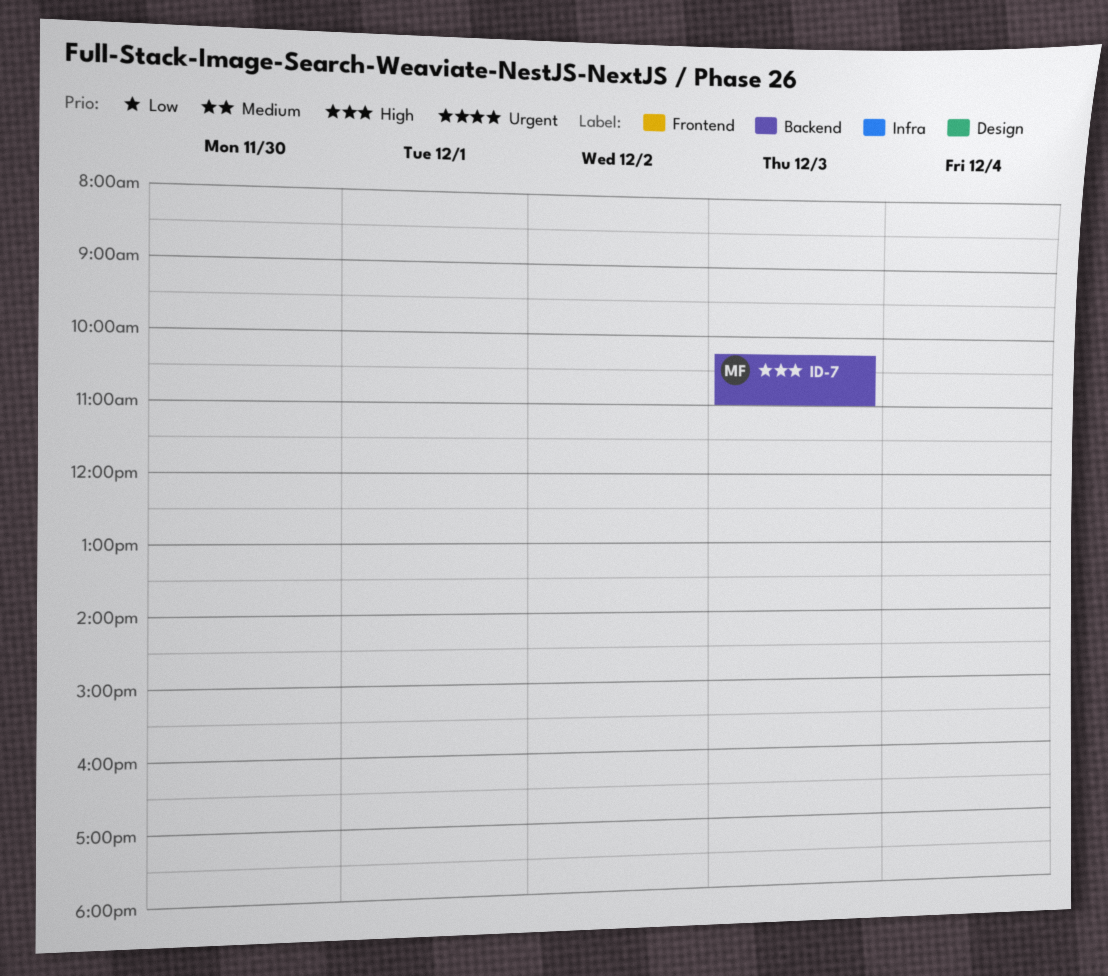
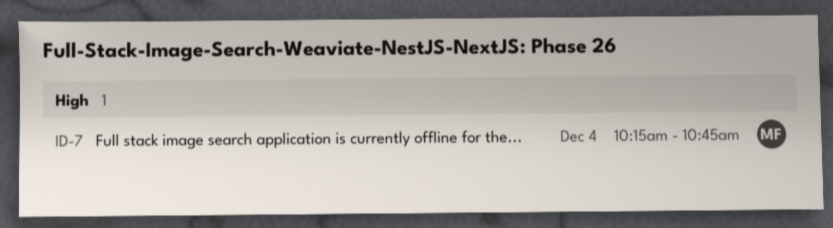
ID-7, day: Dec 3 -> Dec 4
ID-7, ends: 11:00 -> 10:45

